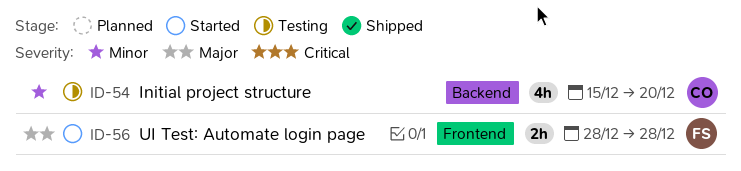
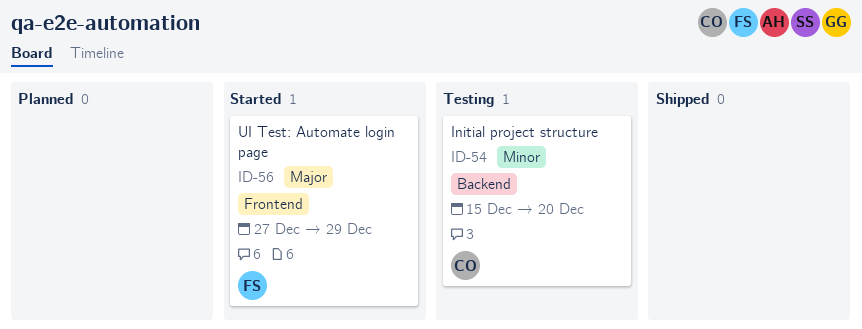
ID-56, start: Dec 28 -> Dec 27
ID-56, due: Dec 28 -> Dec 29

